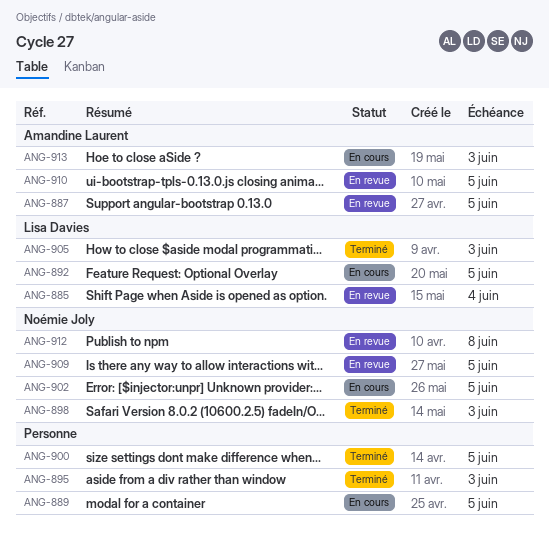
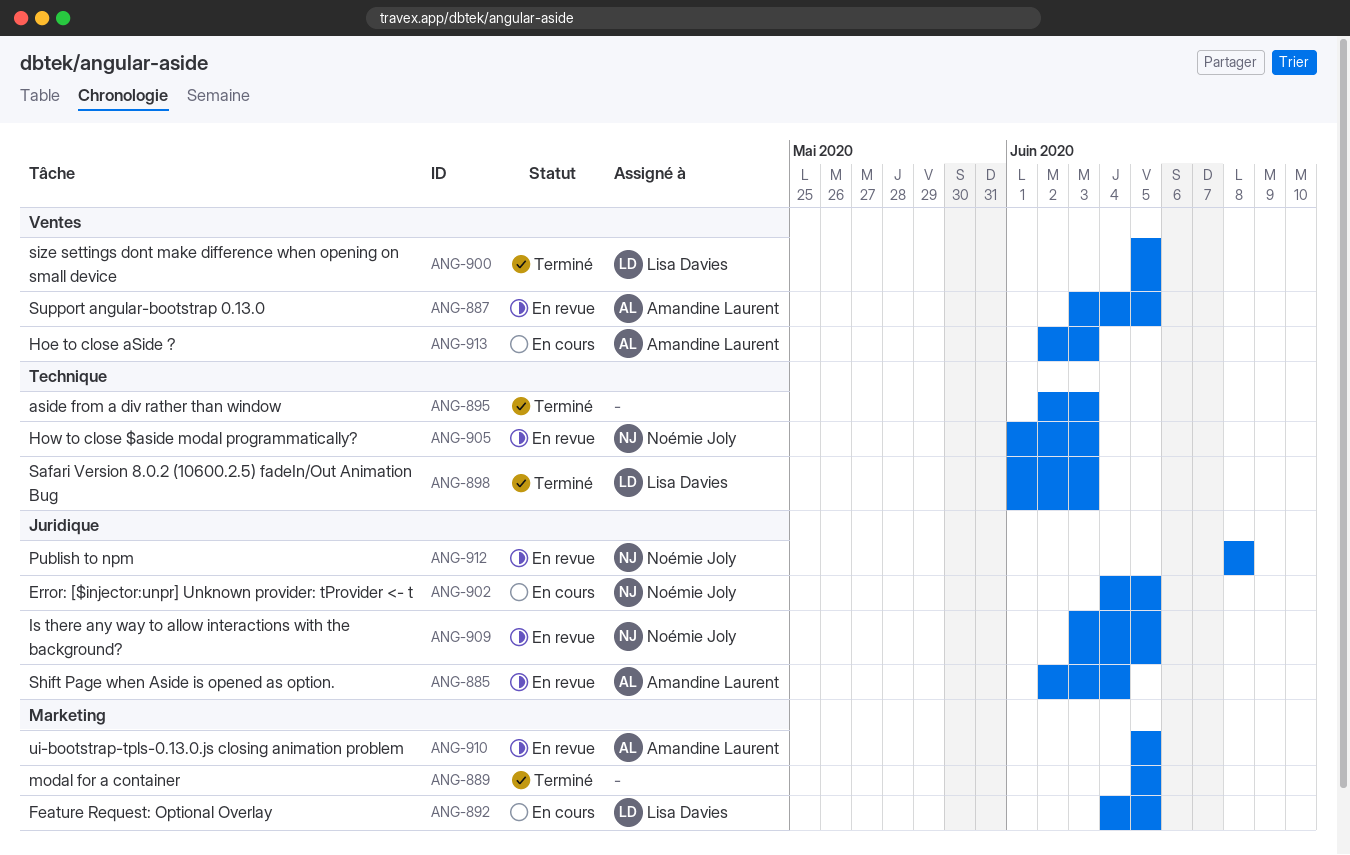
ANG-885, owner: Lisa Davies -> Amandine Laurent
ANG-889, status: En cours -> Terminé
ANG-898, owner: Noémie Joly -> Lisa Davies
ANG-900, owner: none -> Lisa Davies
ANG-905, status: Terminé -> En revue
ANG-905, owner: Lisa Davies -> Noémie Joly

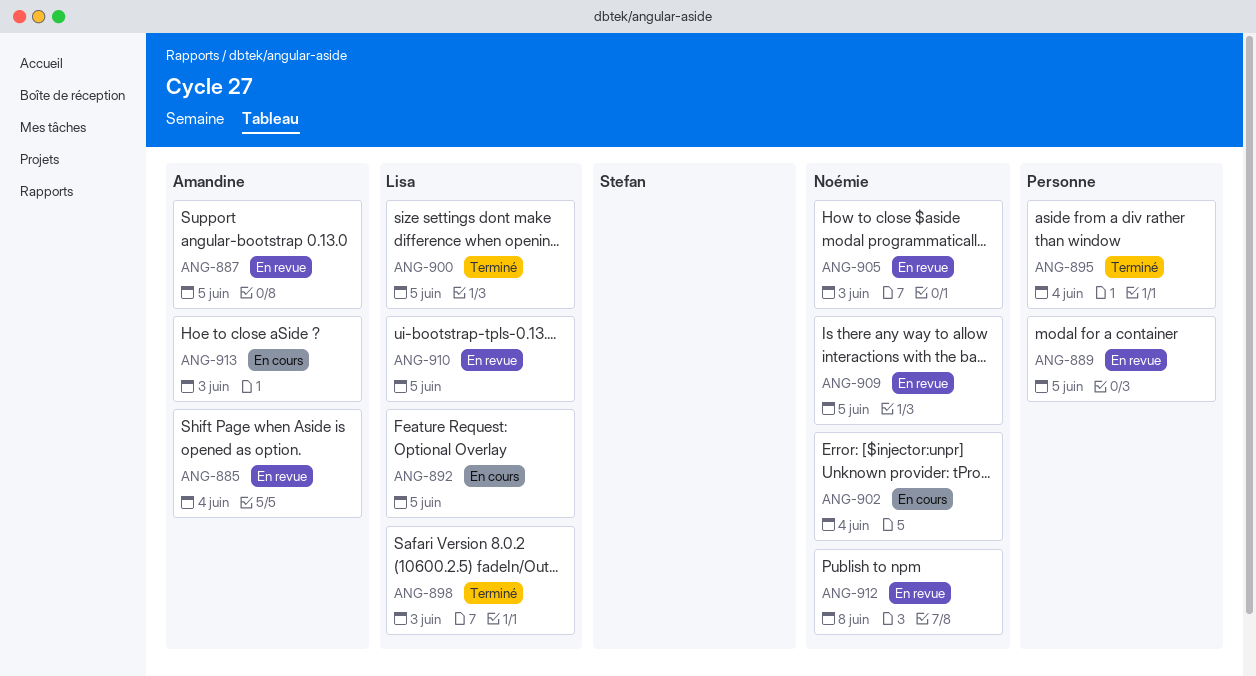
ANG-889, status: Terminé -> En revue
ANG-895, due: Jun 3 -> Jun 4
ANG-902, due: Jun 5 -> Jun 4
ANG-910, owner: Amandine Laurent -> Lisa Davies

